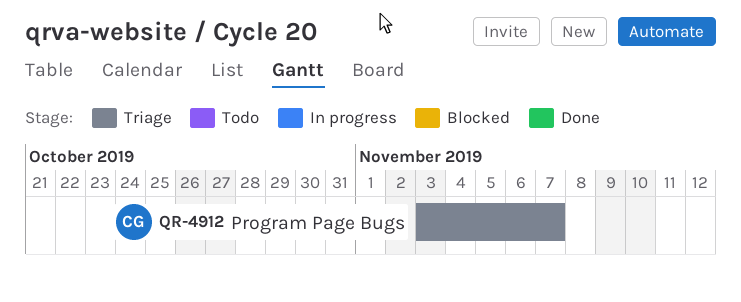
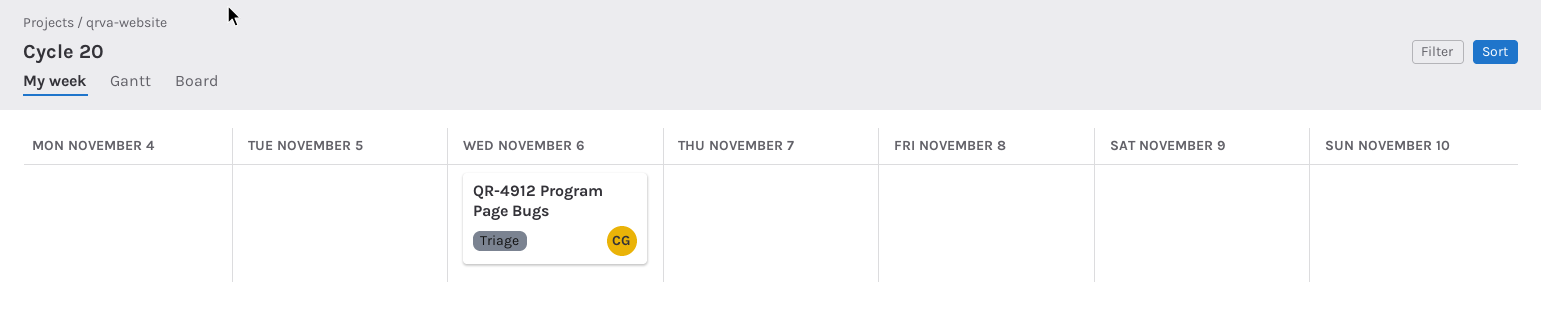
QR-4912, due: Nov 7 -> Nov 6

